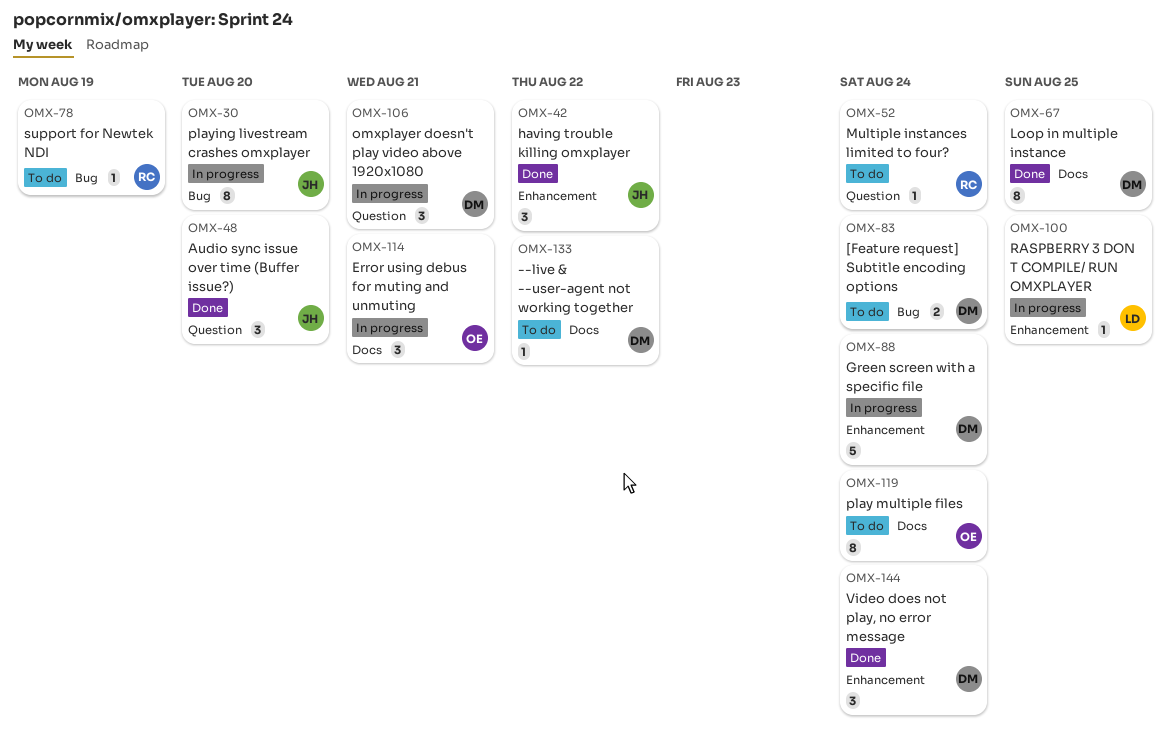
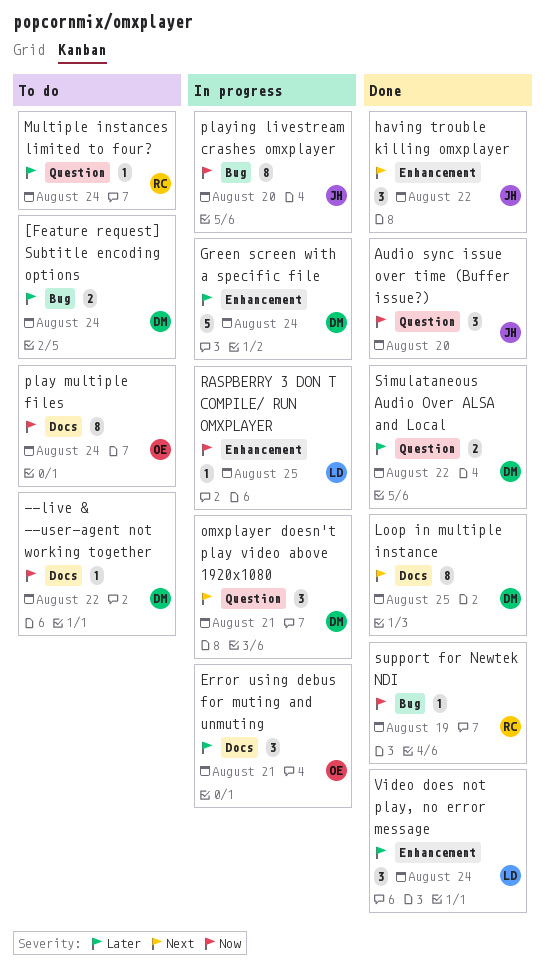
Simulataneous Audio Over ALSA and Local: none -> present
support for Newtek NDI, status: To do -> Done
Video does not play, no error message, owner: DM -> LD

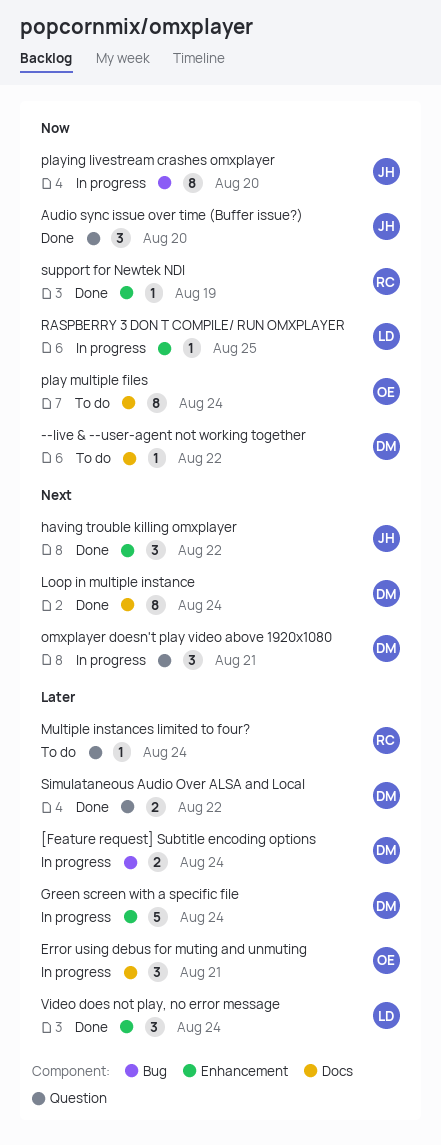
[Feature request] Subtitle encoding options, status: To do -> In progress
Loop in multiple instance, due: Aug 25 -> Aug 24
support for Newtek NDI, label: Bug -> Enhancement

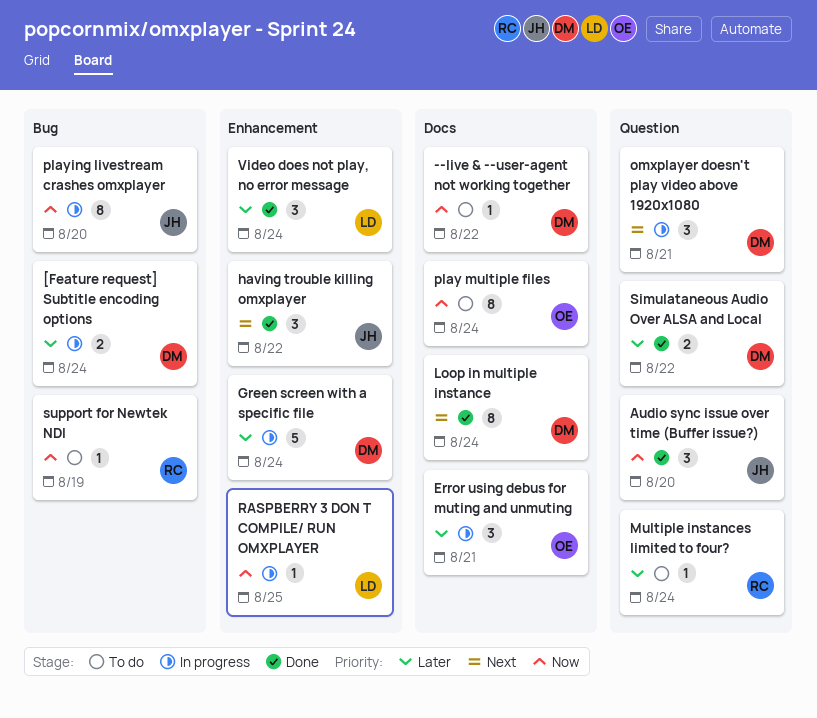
support for Newtek NDI, status: Done -> To do
support for Newtek NDI, label: Enhancement -> Bug

